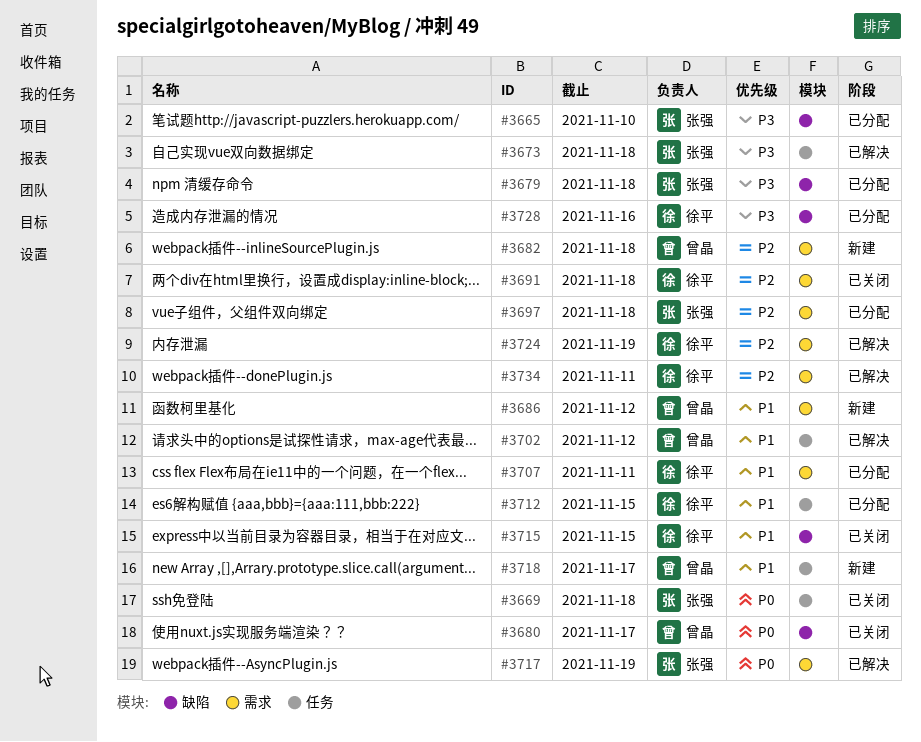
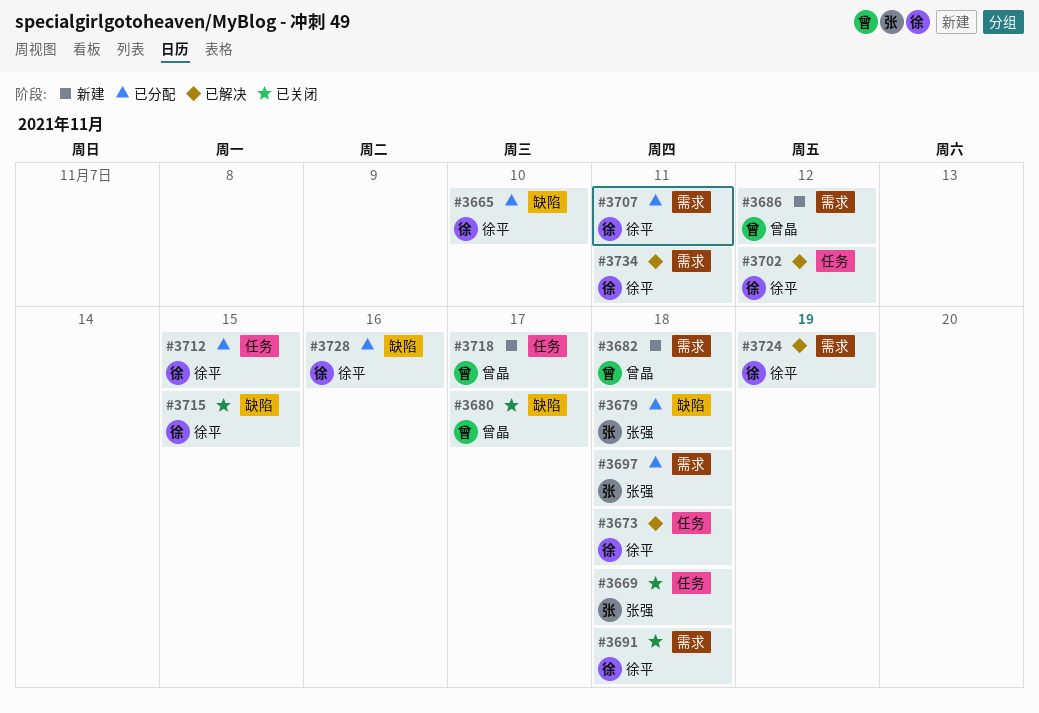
#3665, owner: 张强 -> 徐平
#3673, owner: 张强 -> 徐平
#3702, owner: 曾晶 -> 徐平
#3717: present -> none

